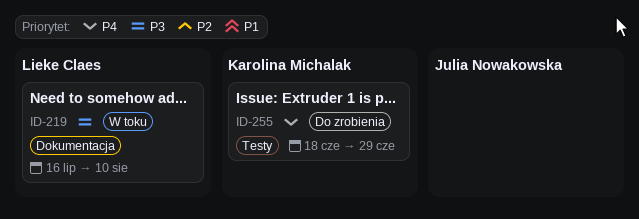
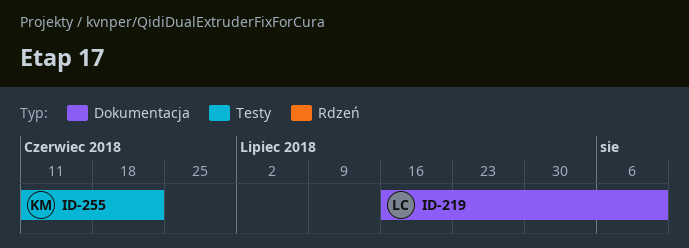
ID-255, start: Jun 18 -> Jun 11
ID-255, due: Jun 29 -> Jun 22

